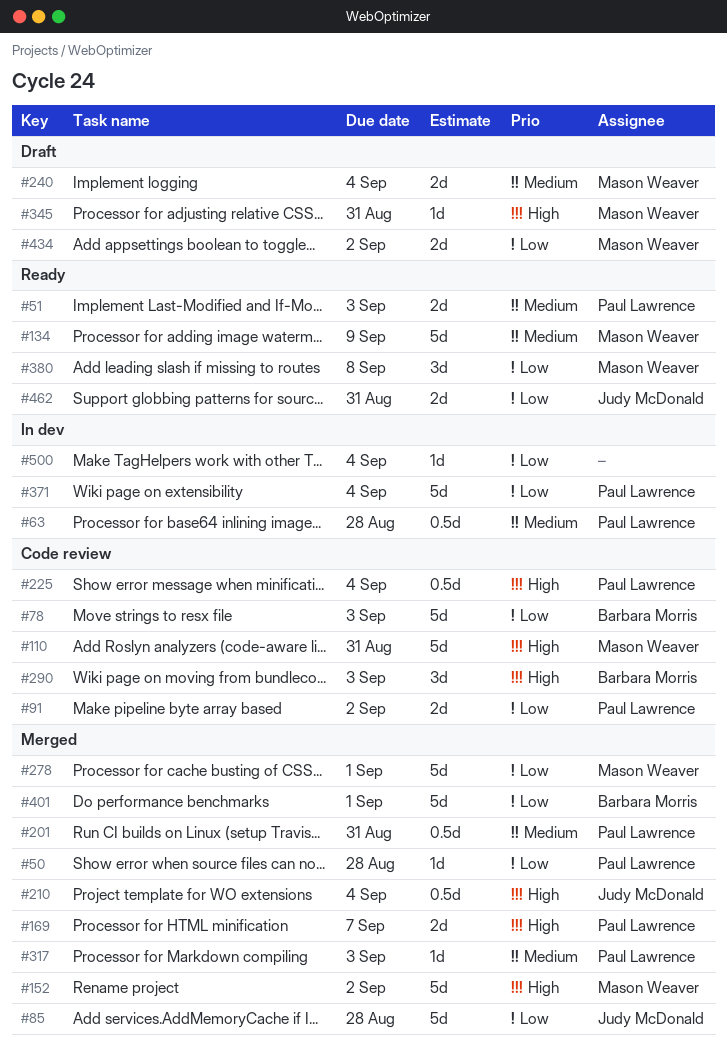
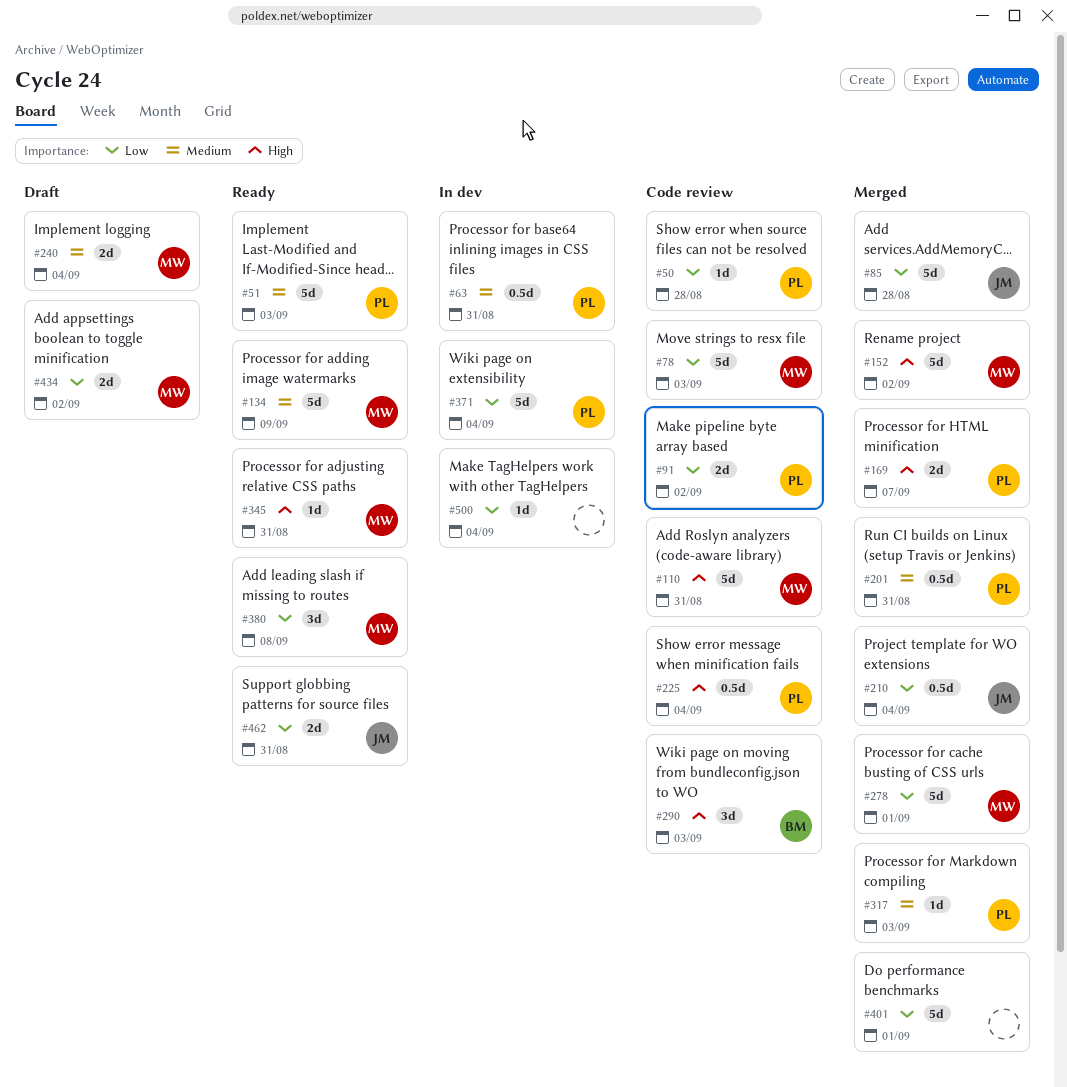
#50, status: Merged -> Code review
#51, estimate: 2d -> 5d
#63, due: Aug 28 -> Aug 31
#78, owner: Barbara Morris -> Mason Weaver
#210, priority: High -> Low
#345, status: Draft -> Ready
#401, owner: Barbara Morris -> none

